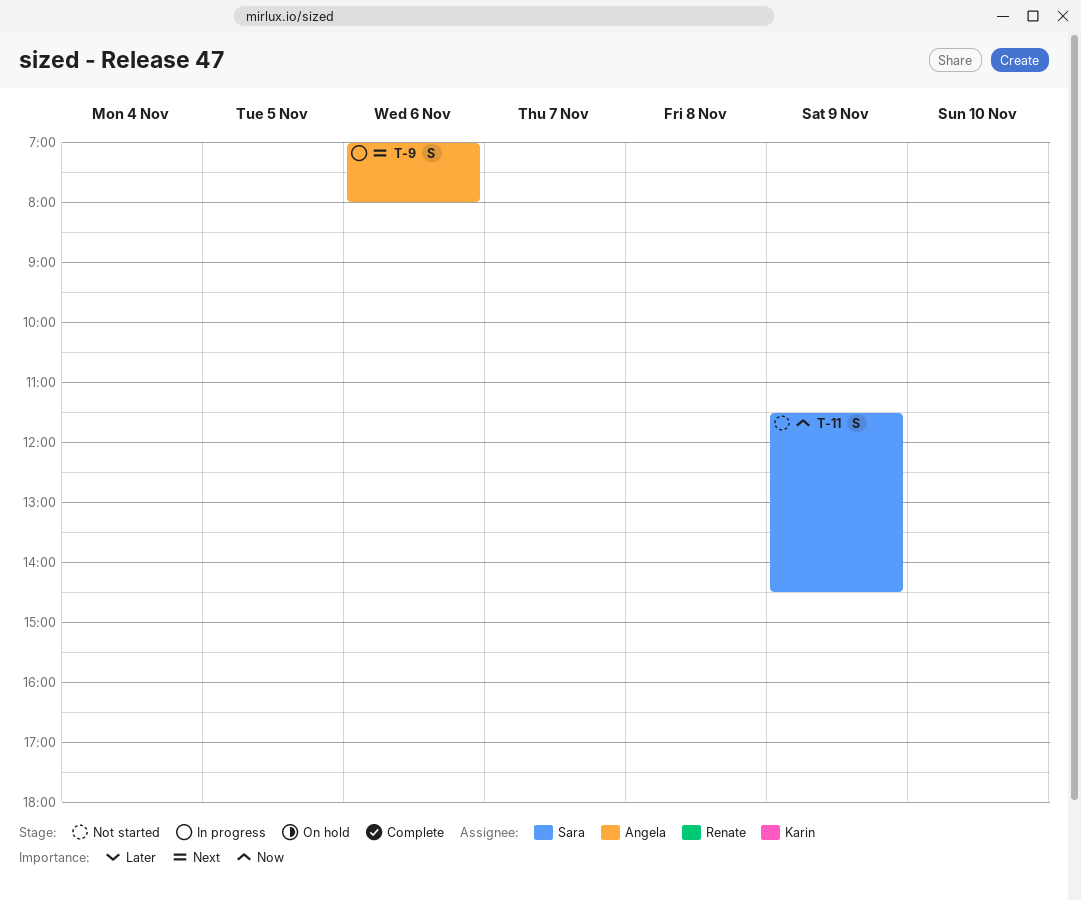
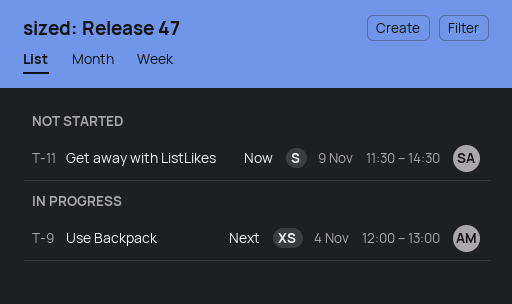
T-9, estimate: S -> XS
T-9, day: Nov 6 -> Nov 4
T-9, begins: 07:00 -> 12:00
T-9, ends: 08:00 -> 13:00

